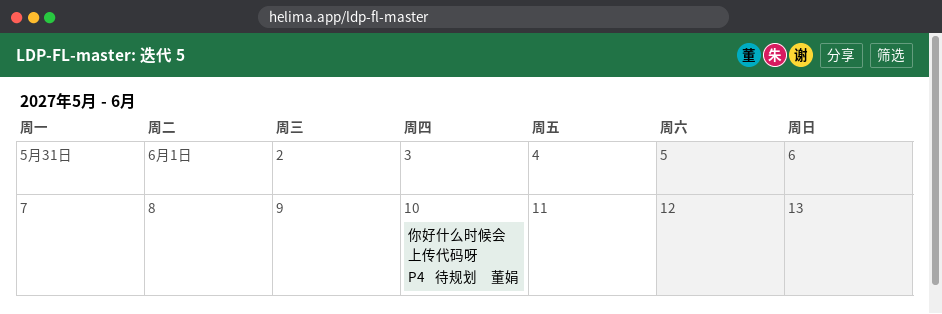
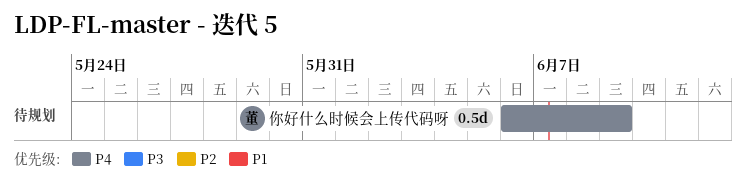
你好什么时候会上传代码呀, due: Jun 10 -> Jun 9

